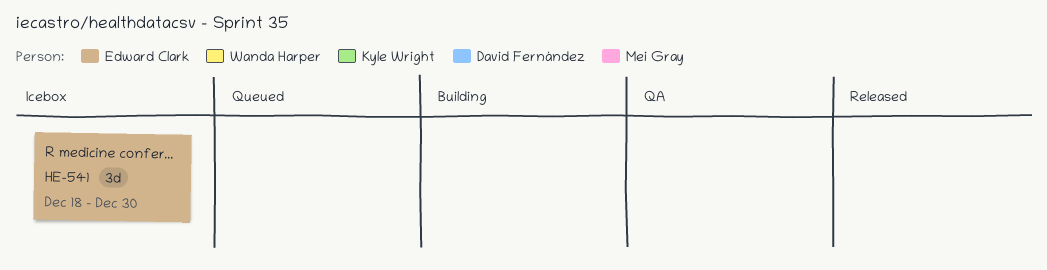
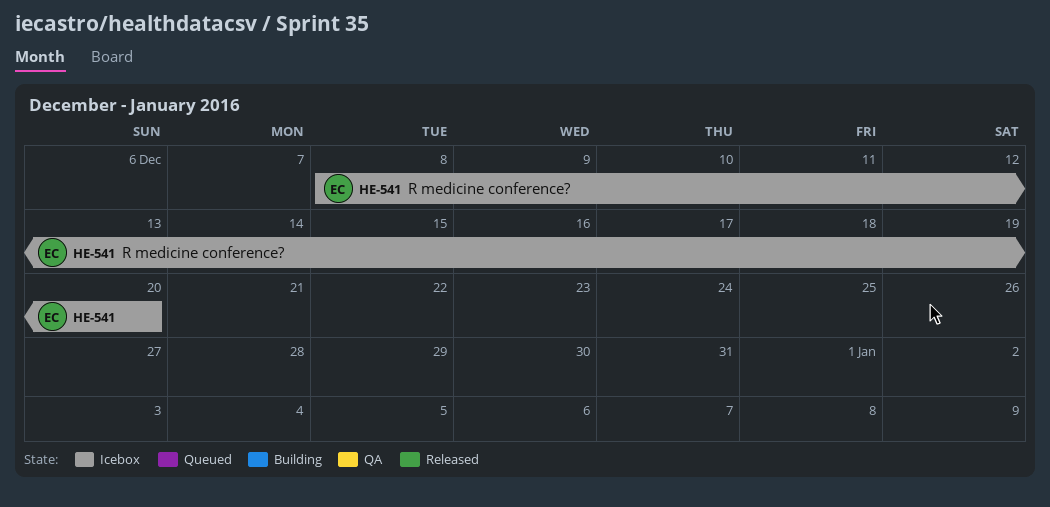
HE-541, start: Dec 18 -> Dec 8
HE-541, due: Dec 30 -> Dec 20

